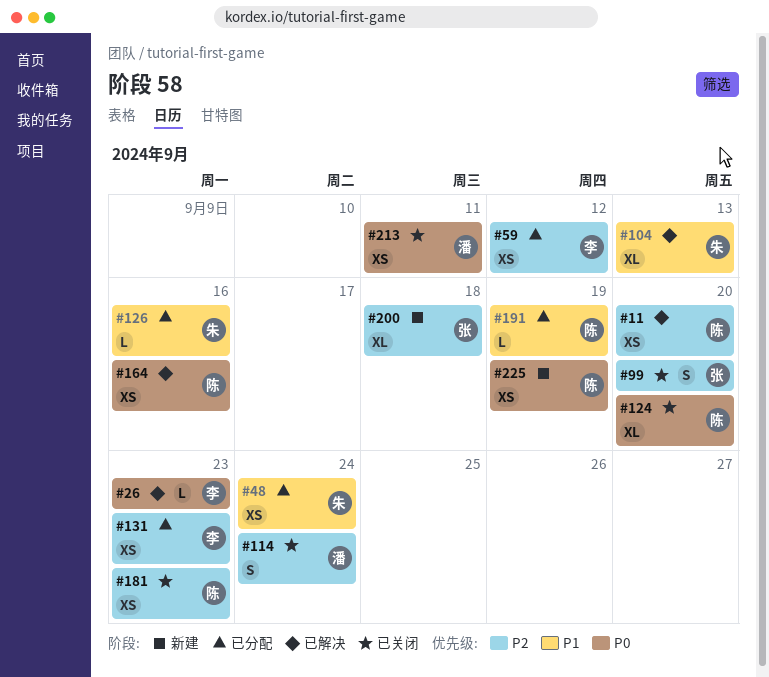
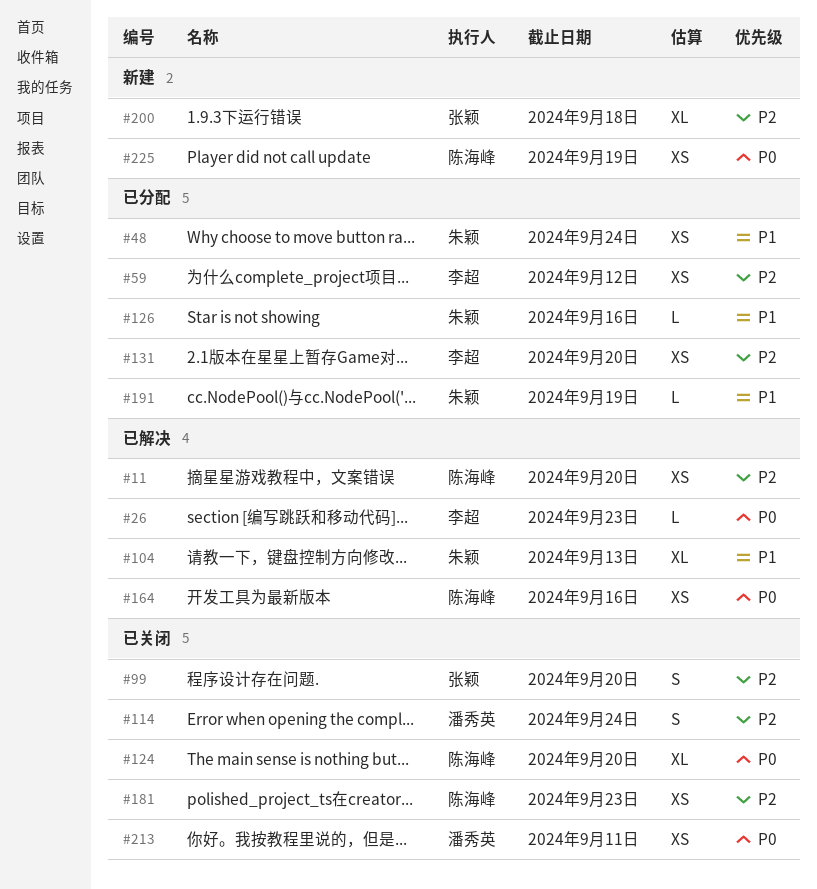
#131, due: Sep 23 -> Sep 20
#191, owner: 陈海峰 -> 朱颖

